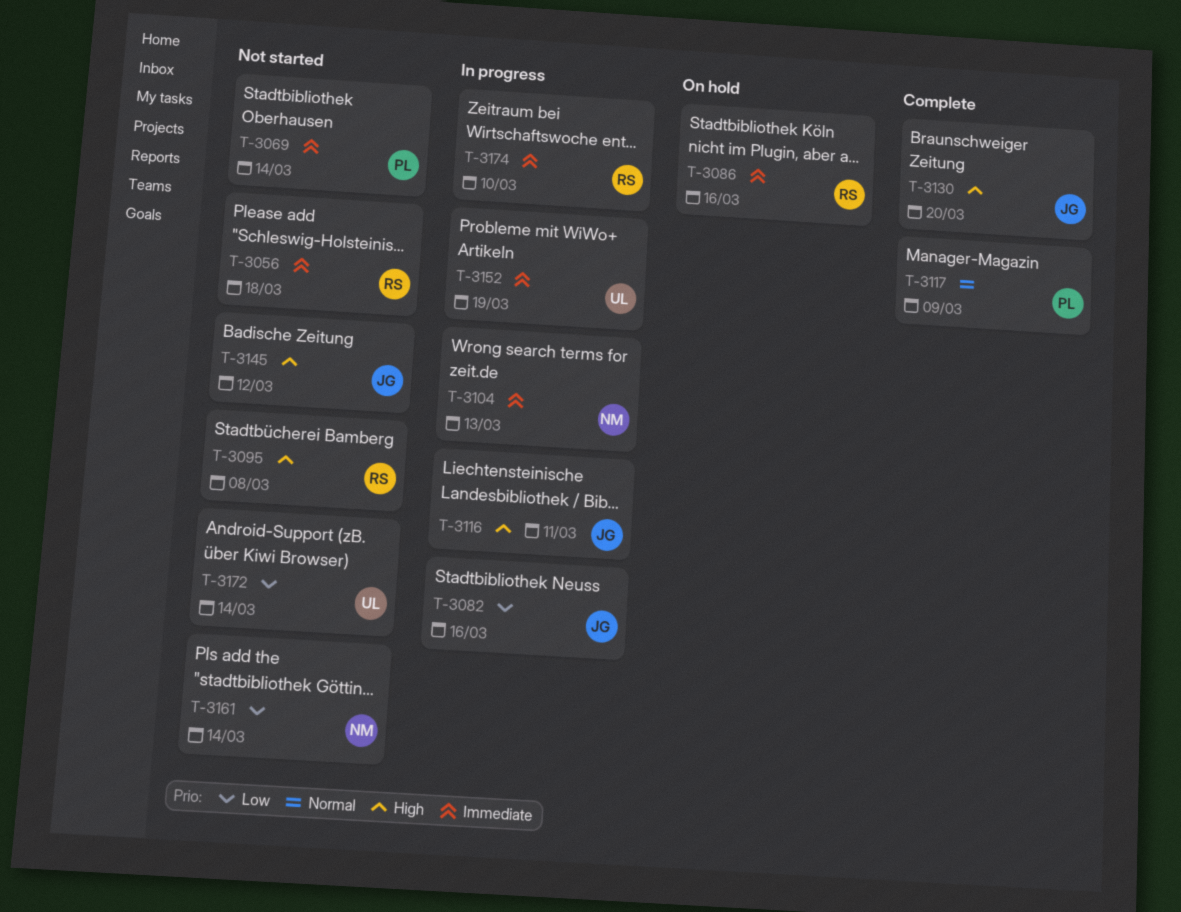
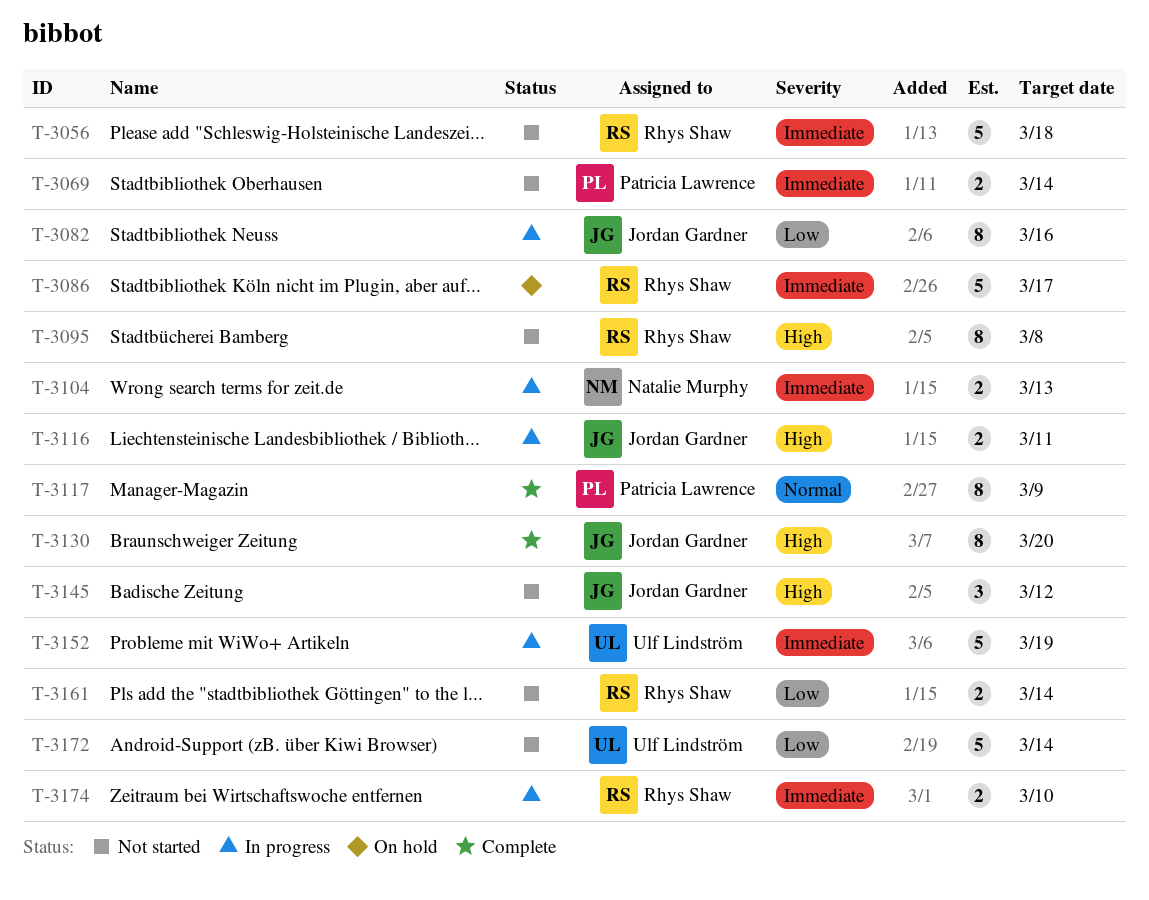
T-3086, due: Mar 16 -> Mar 17
T-3161, owner: Natalie Murphy -> Rhys Shaw

